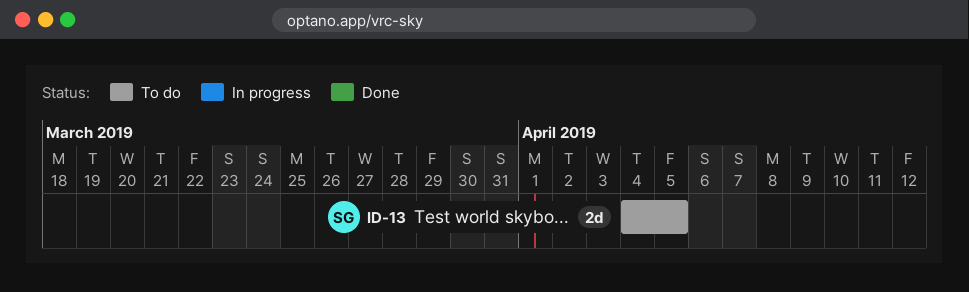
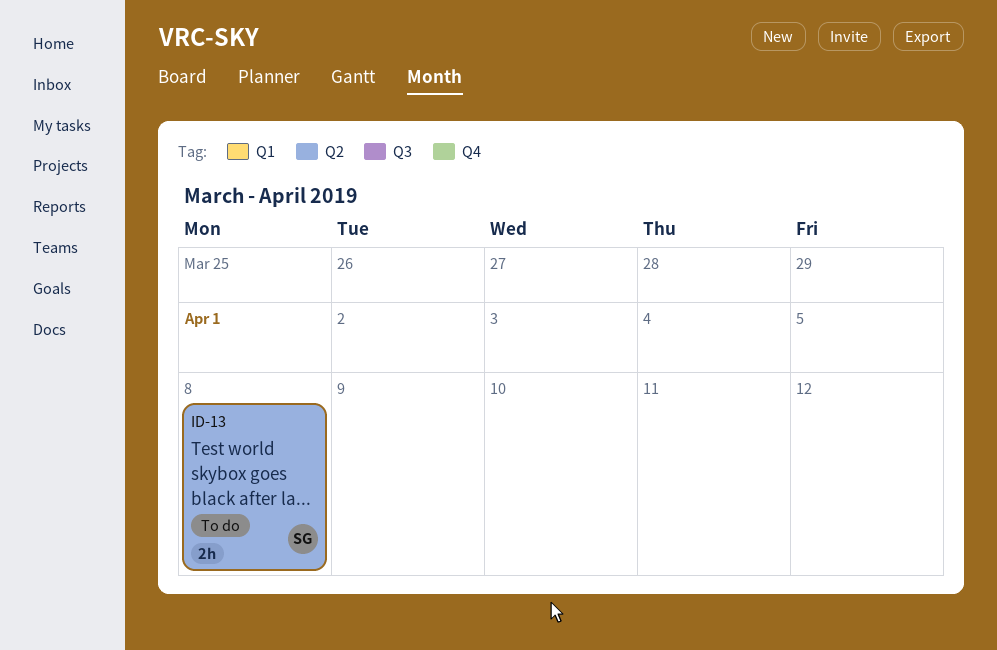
ID-13, estimate: 2d -> 2h
ID-13, due: Apr 5 -> Apr 8

